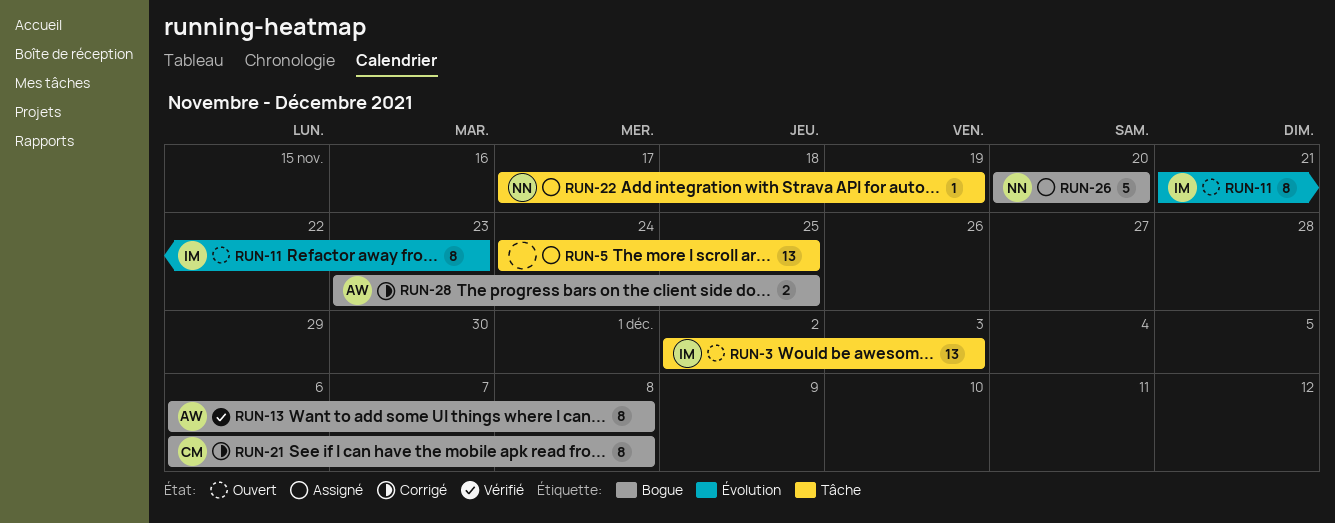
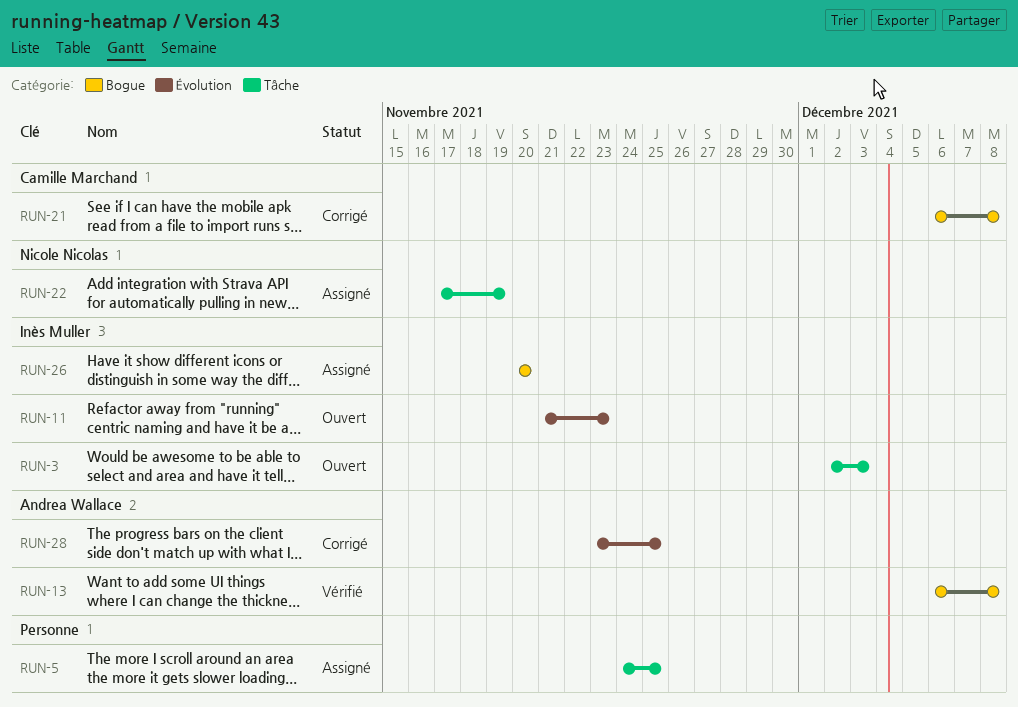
RUN-26, owner: Nicole Nicolas -> Inès Muller
RUN-28, label: Bogue -> Évolution

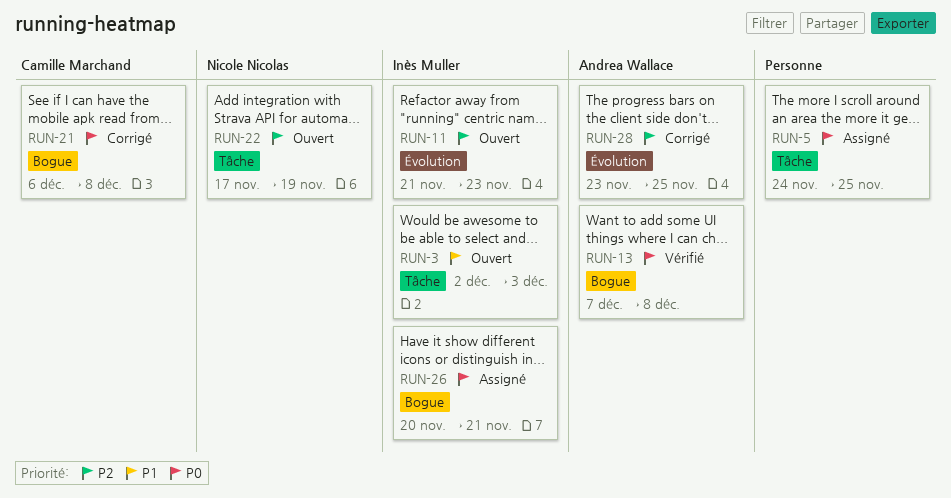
RUN-13, start: Dec 6 -> Dec 7
RUN-22, status: Assigné -> Ouvert
RUN-26, due: Nov 20 -> Nov 21

